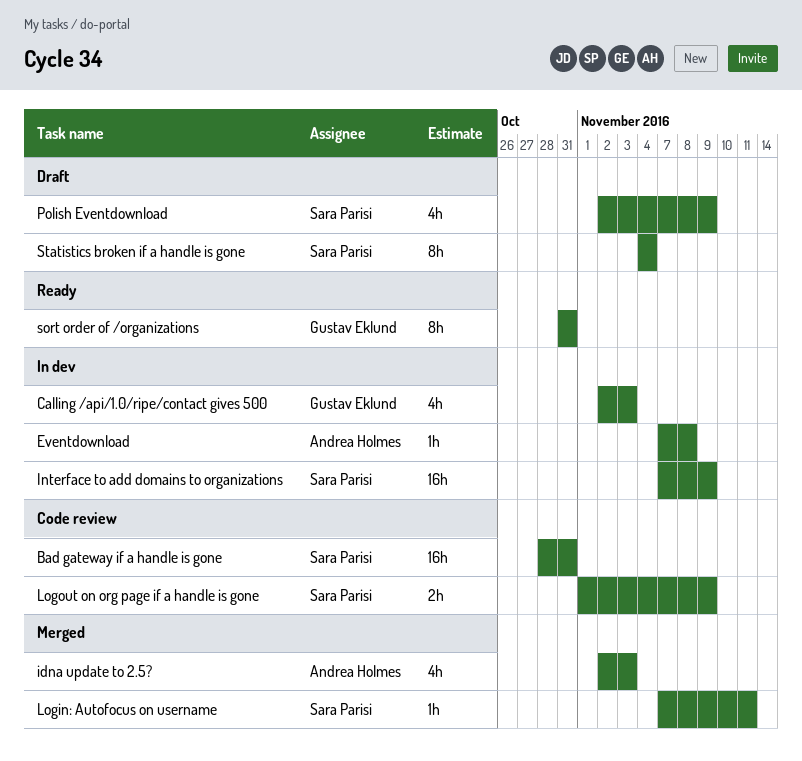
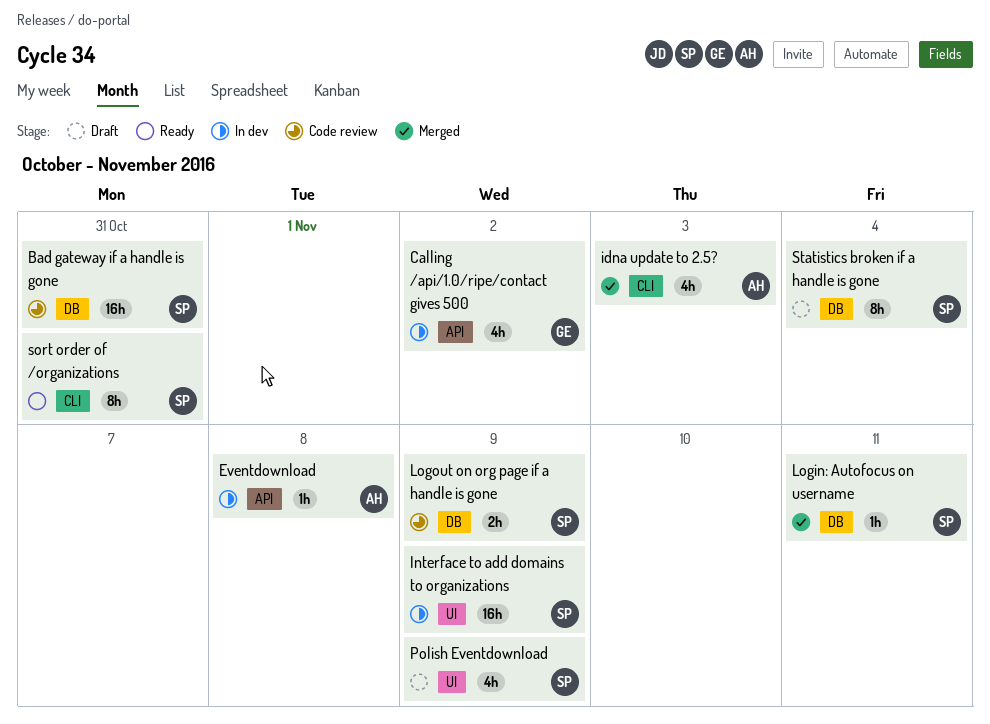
Calling /api/1.0/ripe/contact gives 500, due: Nov 3 -> Nov 2
sort order of /organizations, owner: Gustav Eklund -> Sara Parisi

